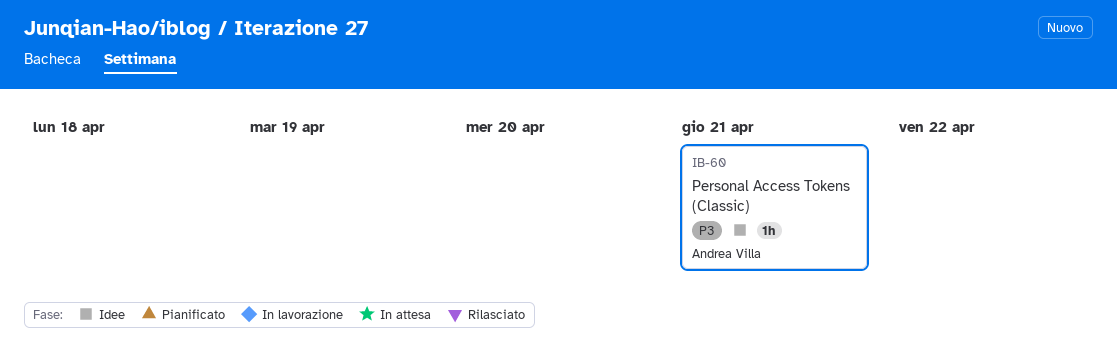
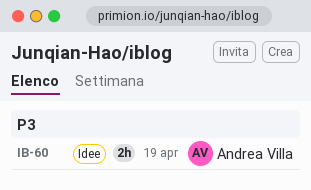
IB-60, estimate: 1h -> 2h
IB-60, due: Apr 21 -> Apr 19

